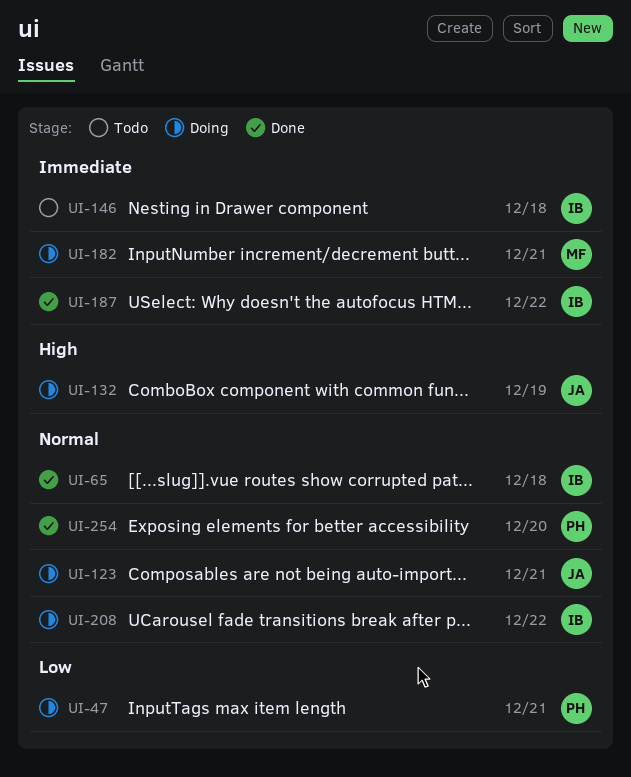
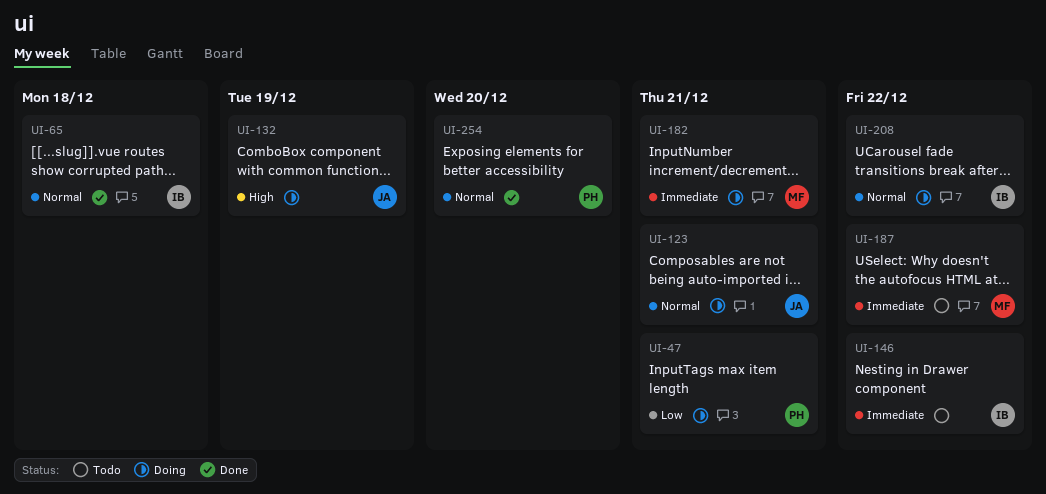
UI-146, due: Dec 18 -> Dec 22
UI-187, status: Done -> Todo
UI-187, owner: IB -> MF

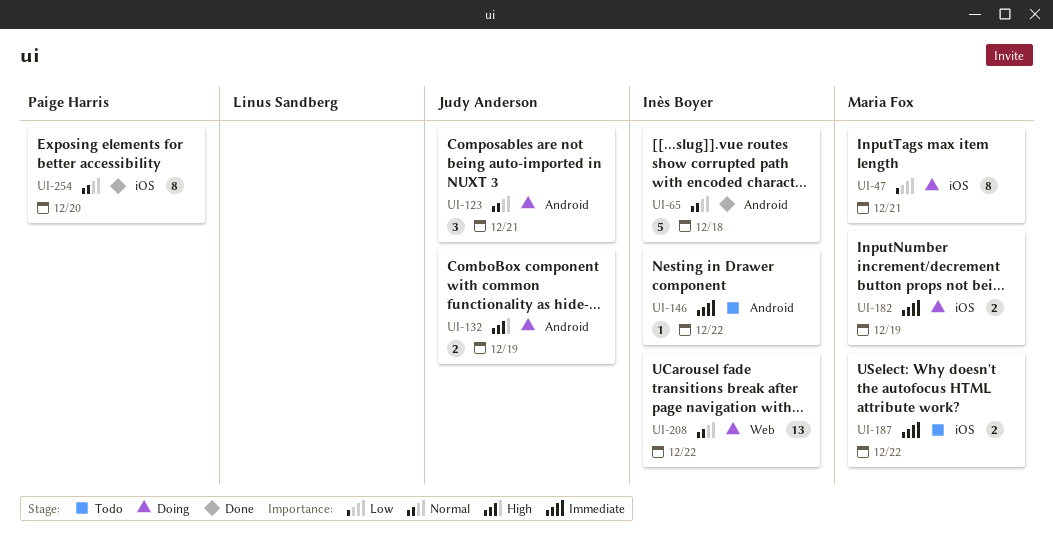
UI-47, owner: Paige Harris -> Maria Fox
UI-182, due: Dec 21 -> Dec 19

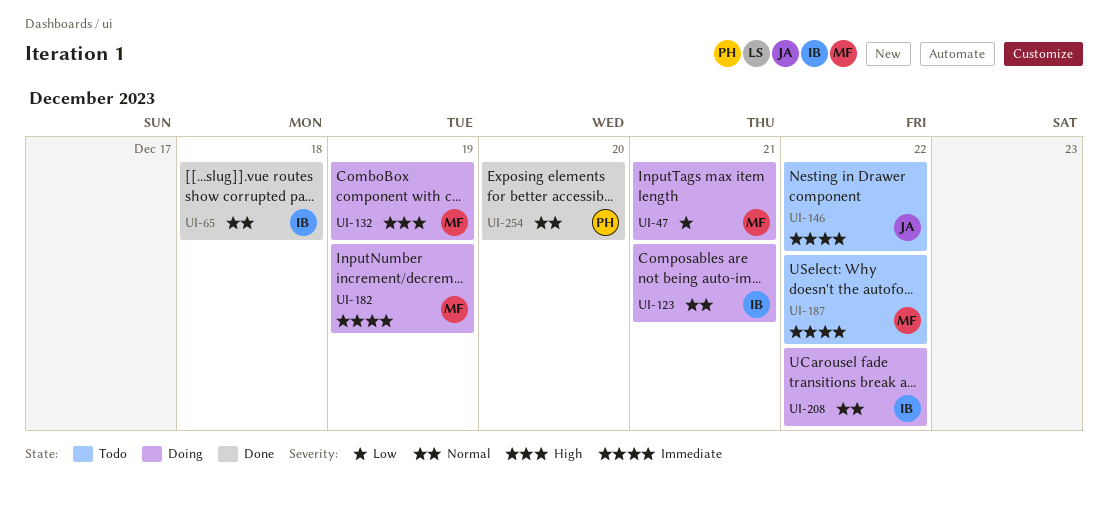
UI-123, owner: Judy Anderson -> Inès Boyer
UI-132, owner: Judy Anderson -> Maria Fox
UI-146, owner: Inès Boyer -> Judy Anderson

